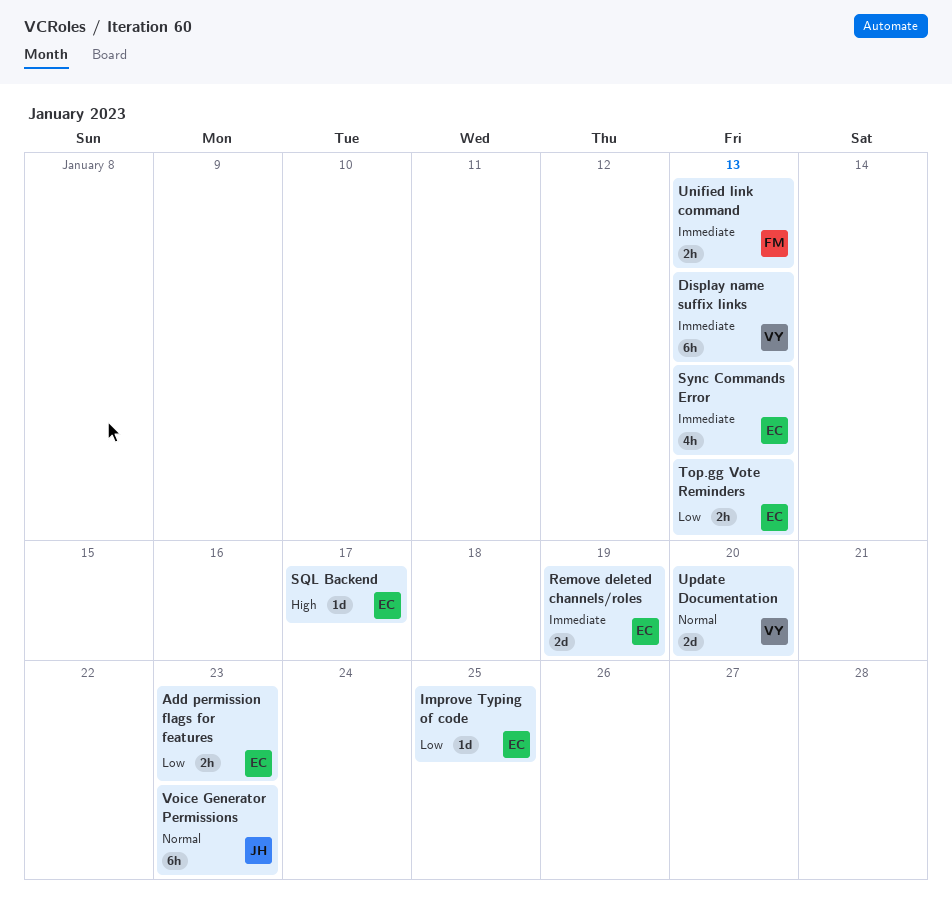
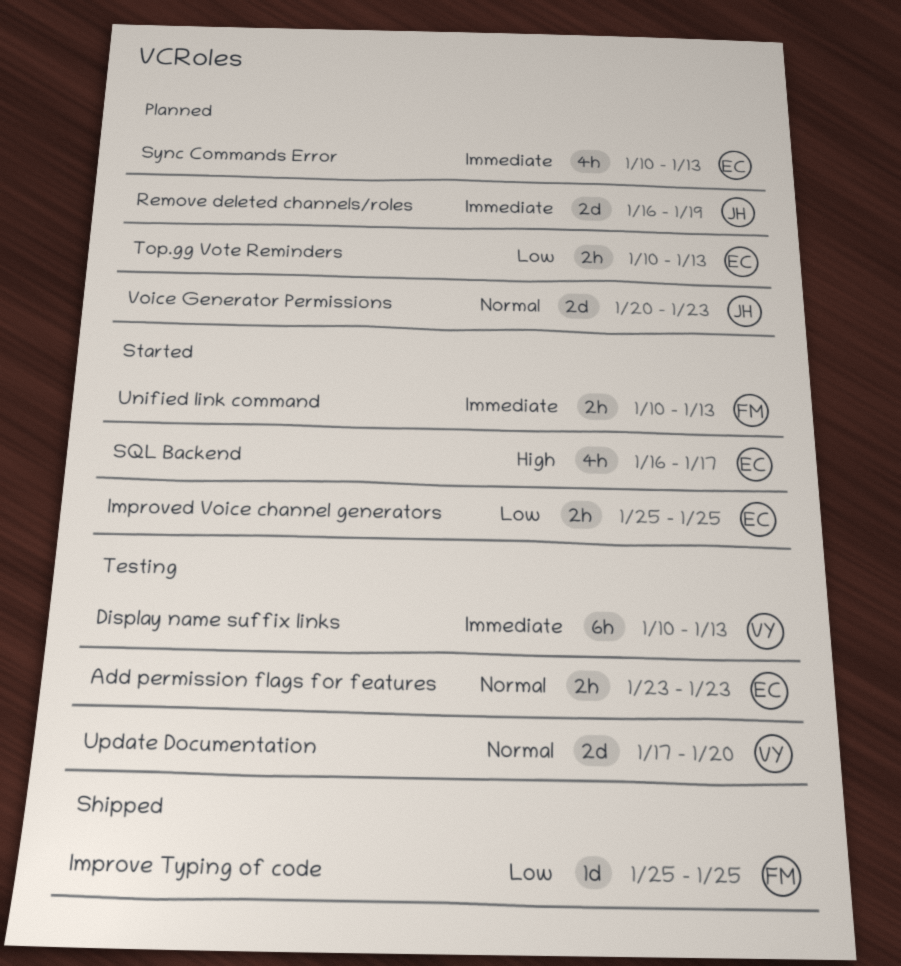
Add permission flags for features, priority: Low -> Normal
Improve Typing of code, owner: EC -> FM
Improved Voice channel generators: none -> present
Remove deleted channels/roles, owner: EC -> JH
SQL Backend, estimate: 1d -> 4h
Voice Generator Permissions, estimate: 6h -> 2d

